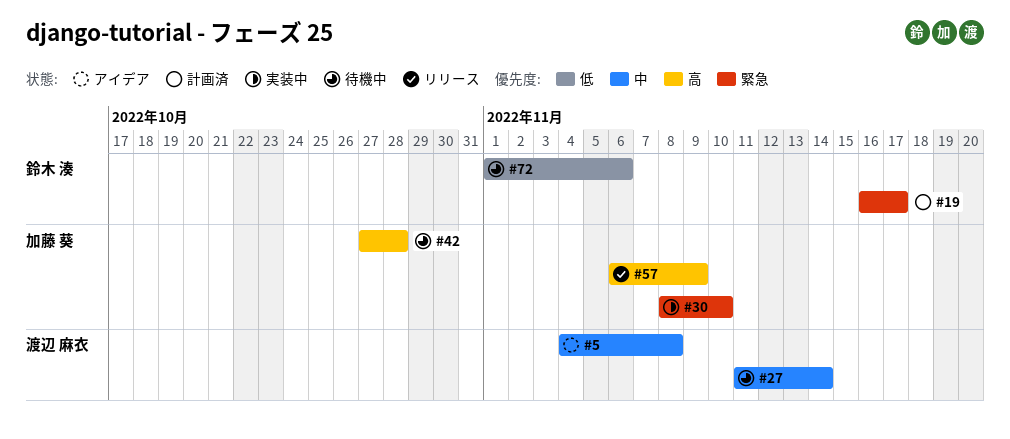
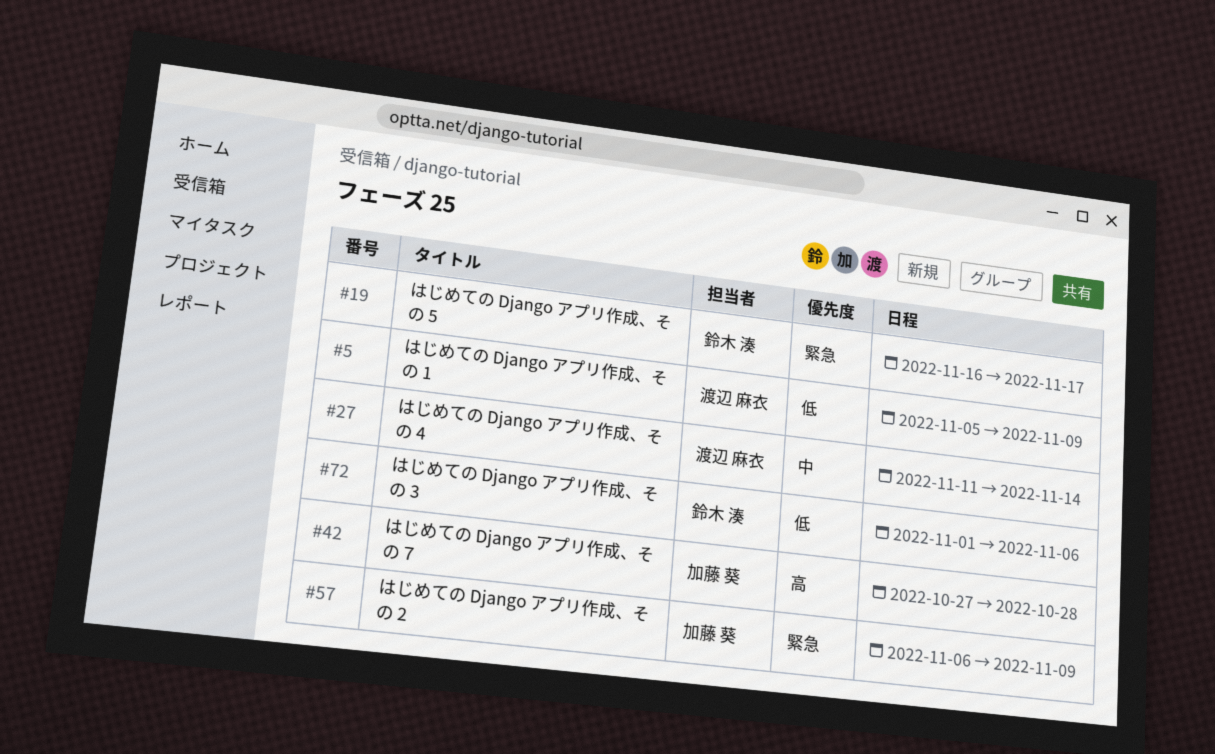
#5, priority: 中 -> 低
#5, start: Nov 4 -> Nov 5
#5, due: Nov 8 -> Nov 9
#30: present -> none
#57, priority: 高 -> 緊急

